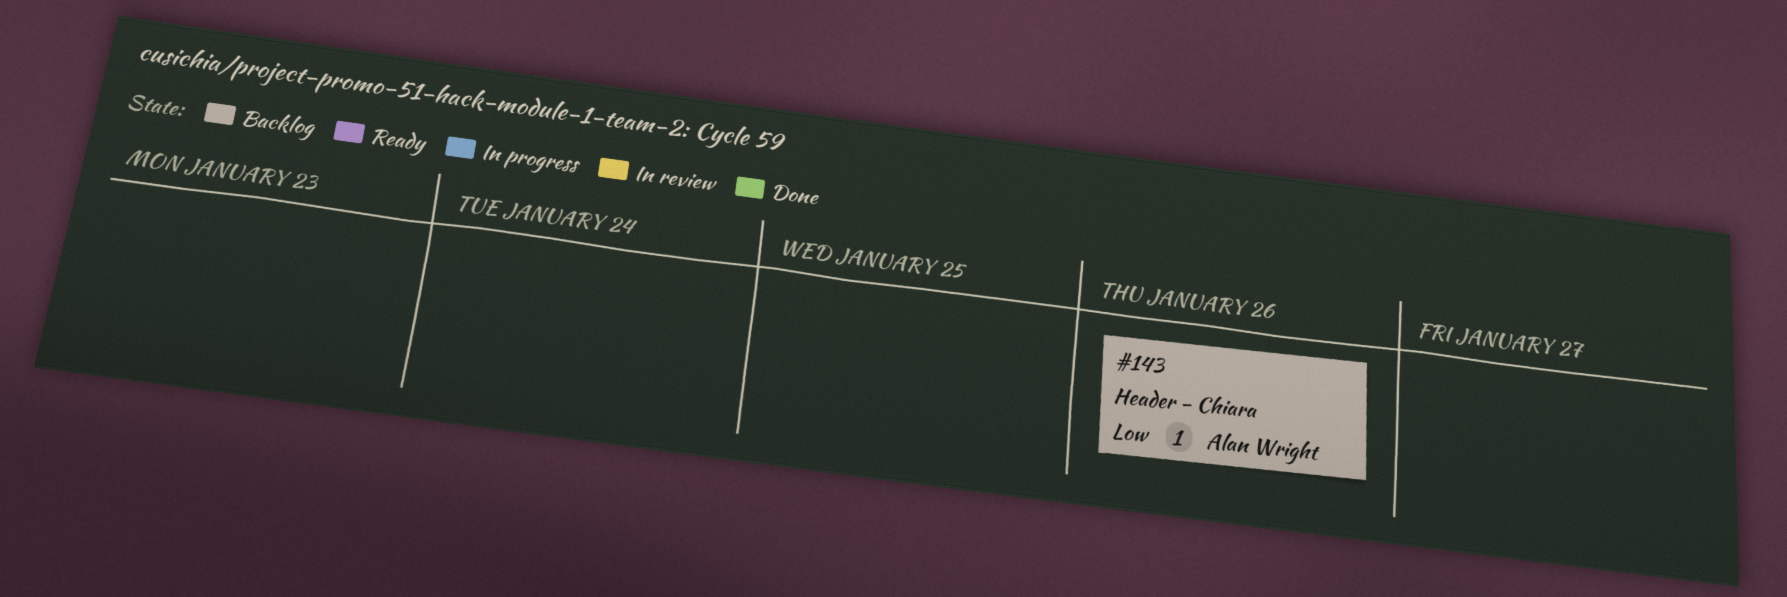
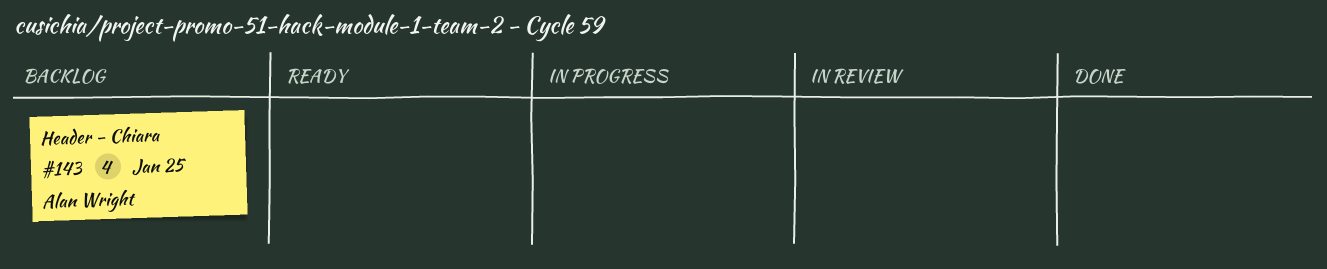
#143, estimate: 1 -> 4
#143, due: Jan 26 -> Jan 25

